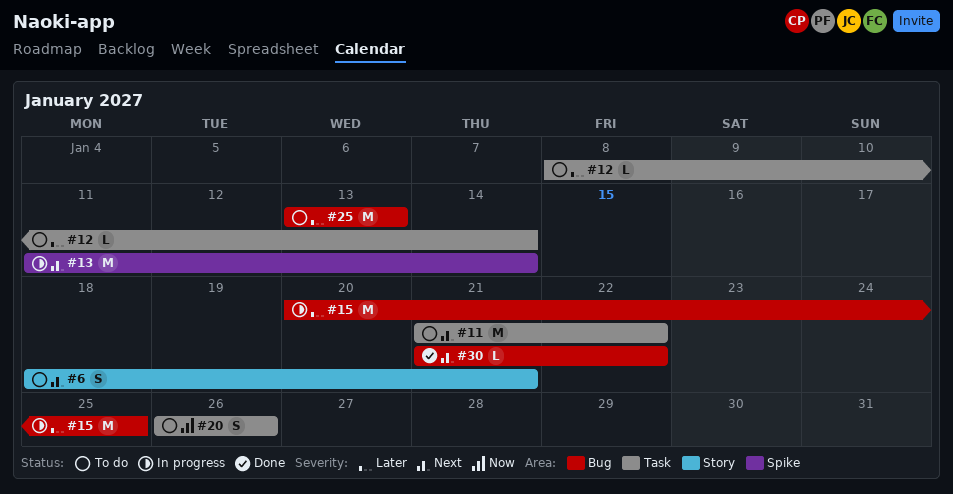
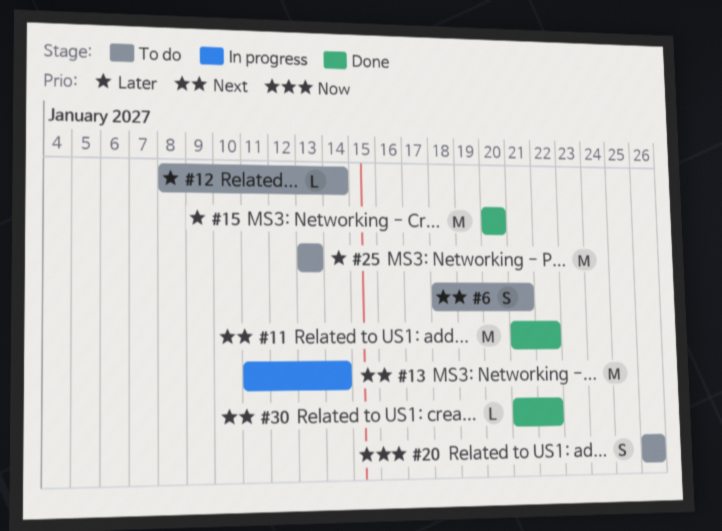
#11, status: To do -> Done
#15, status: In progress -> Done
#15, due: Jan 25 -> Jan 20

